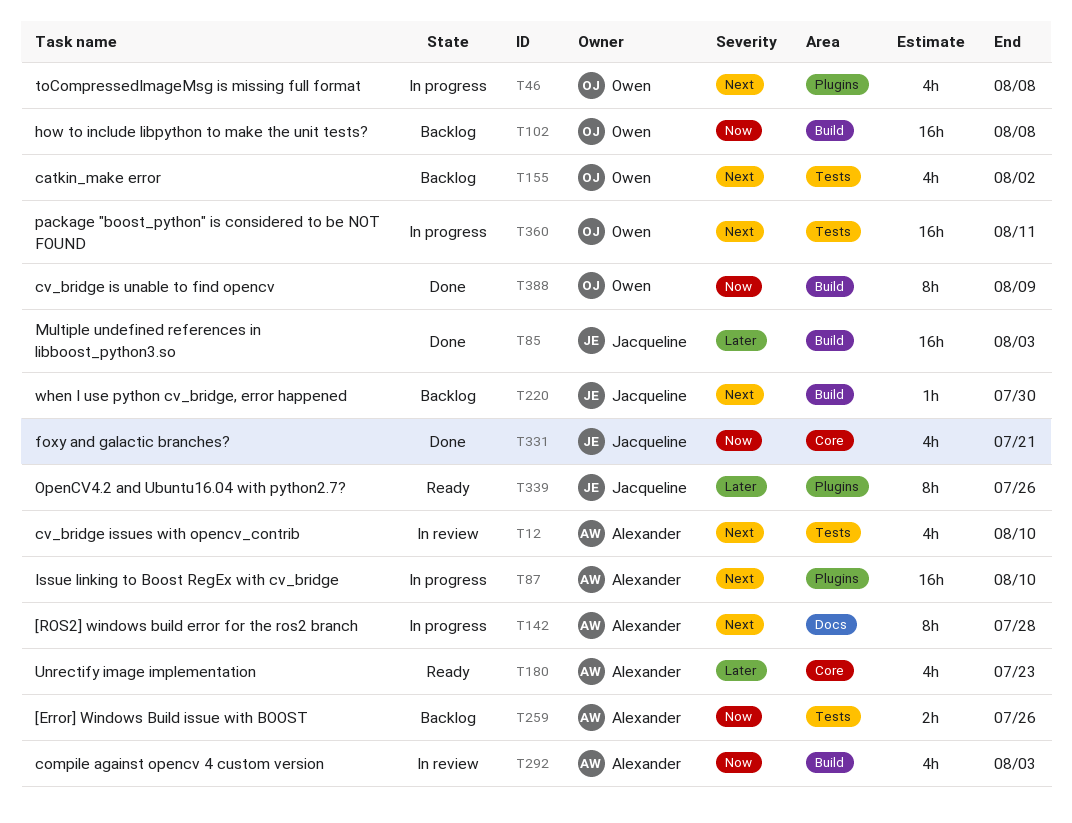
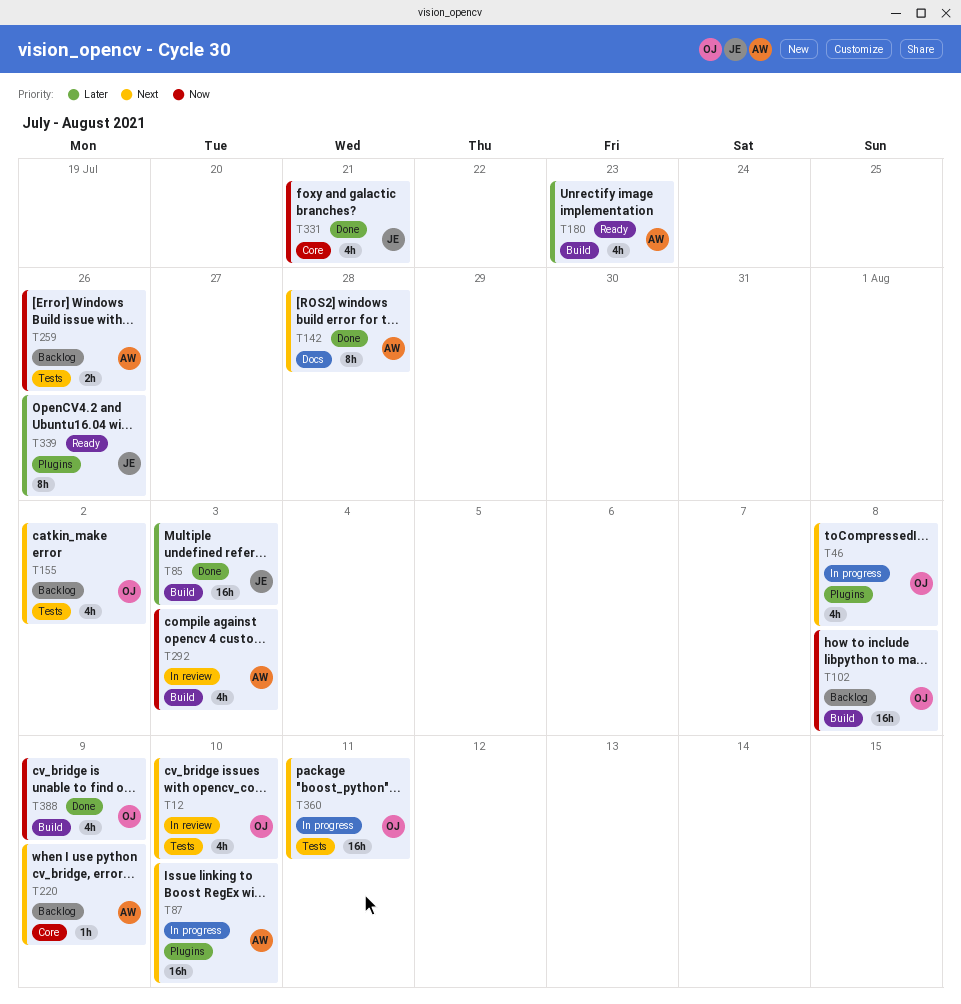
T12, owner: Alexander -> Owen
T142, status: In progress -> Done
T180, label: Core -> Build
T220, owner: Jacqueline -> Alexander
T220, label: Build -> Core
T220, due: Jul 30 -> Aug 9
T388, estimate: 8h -> 4h

